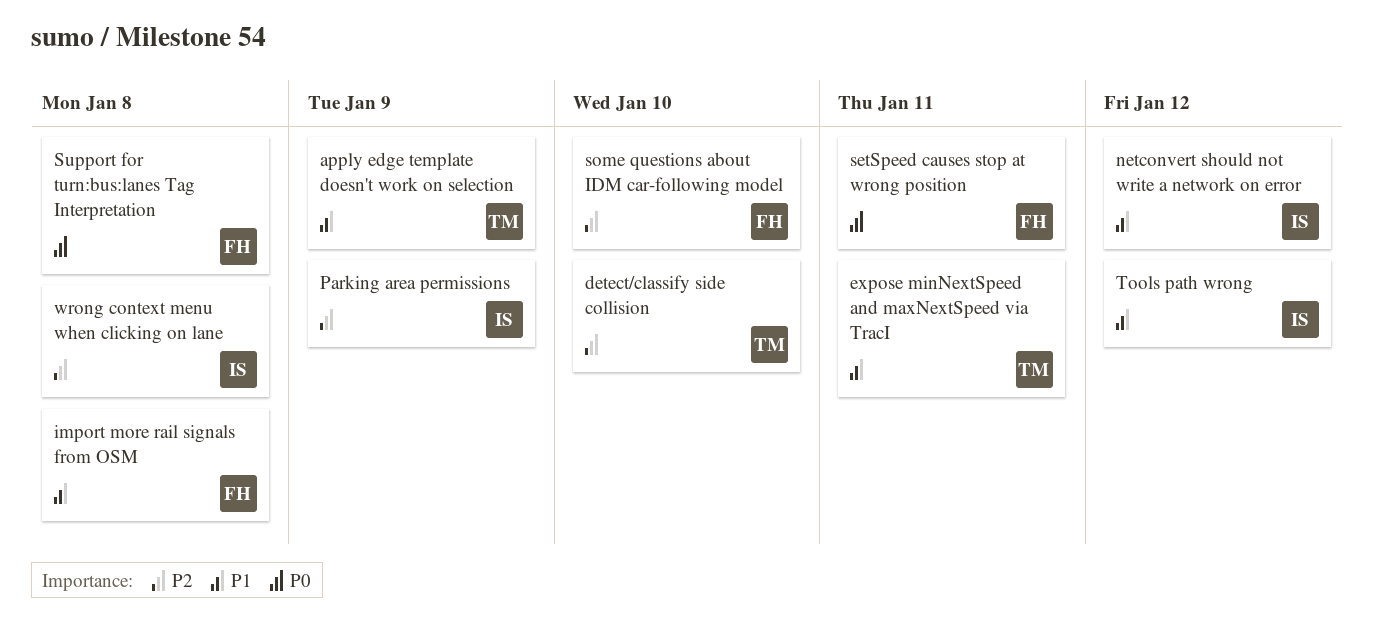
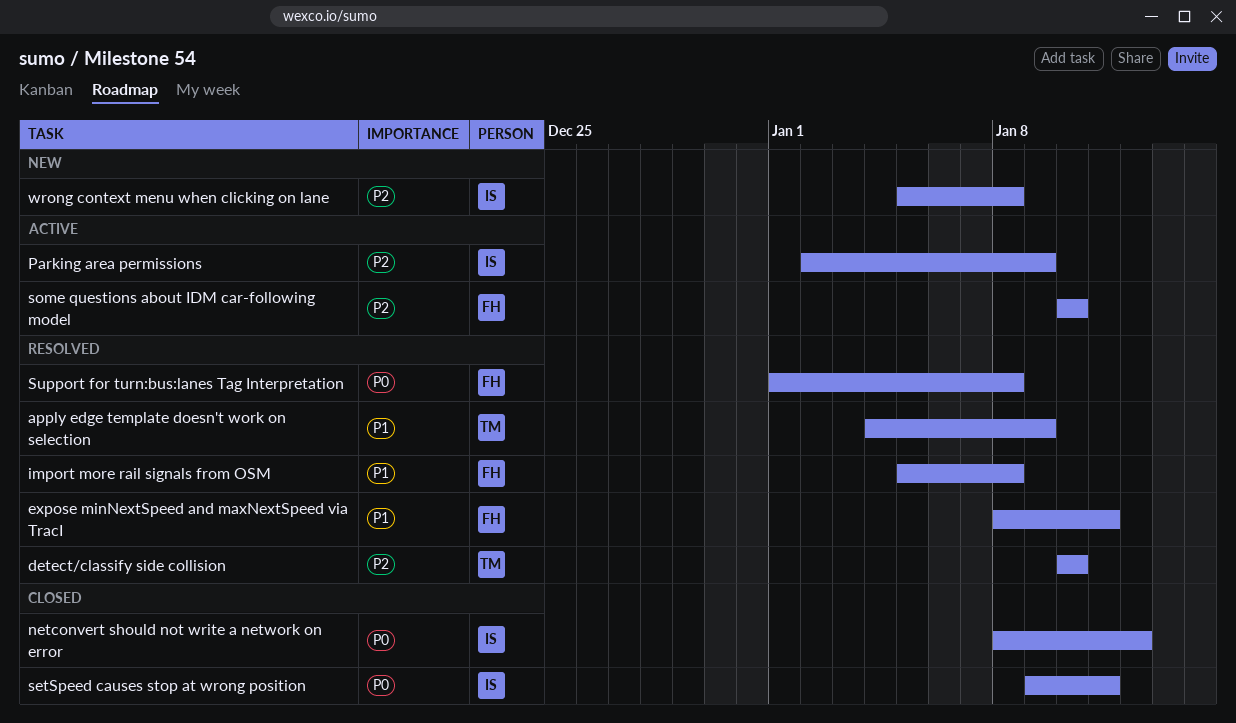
expose minNextSpeed and maxNextSpeed via TracI, owner: TM -> FH
netconvert should not write a network on error, priority: P1 -> P0
setSpeed causes stop at wrong position, owner: FH -> IS
Tools path wrong: present -> none

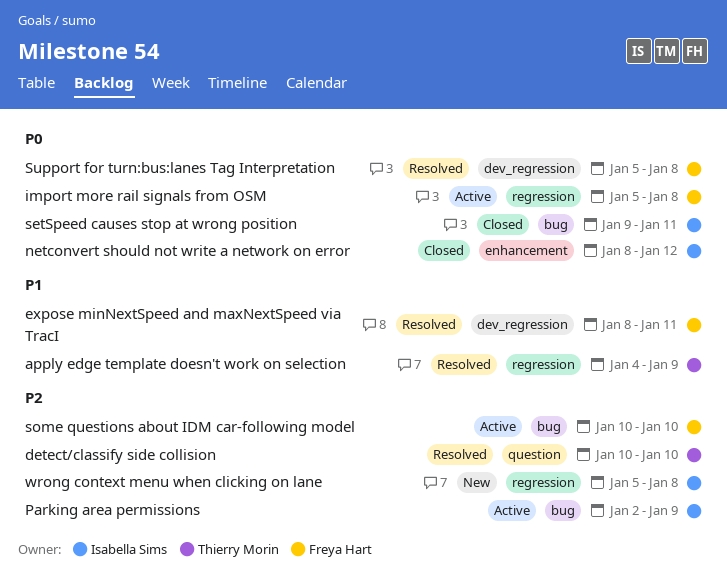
import more rail signals from OSM, status: Resolved -> Active
import more rail signals from OSM, priority: P1 -> P0
Support for turn:bus:lanes Tag Interpretation, start: Jan 1 -> Jan 5

